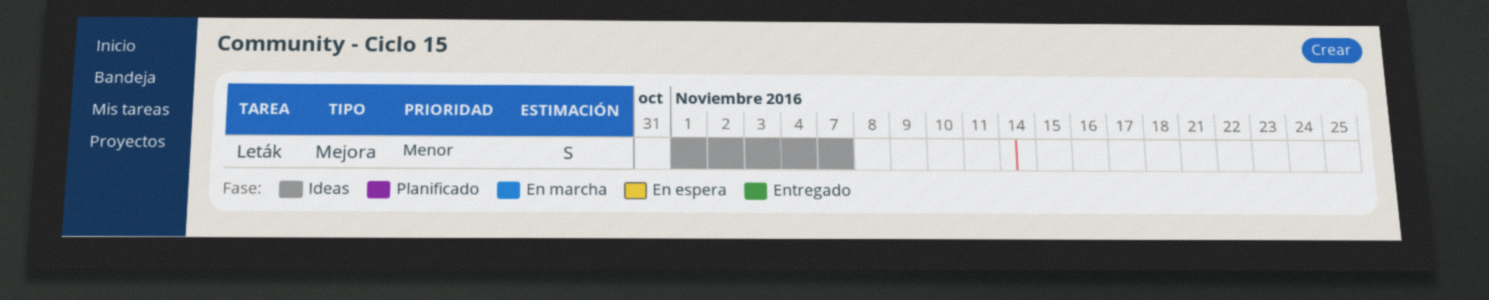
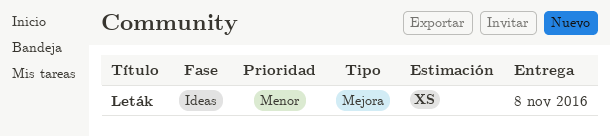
Leták, estimate: S -> XS
Leták, due: Nov 7 -> Nov 8

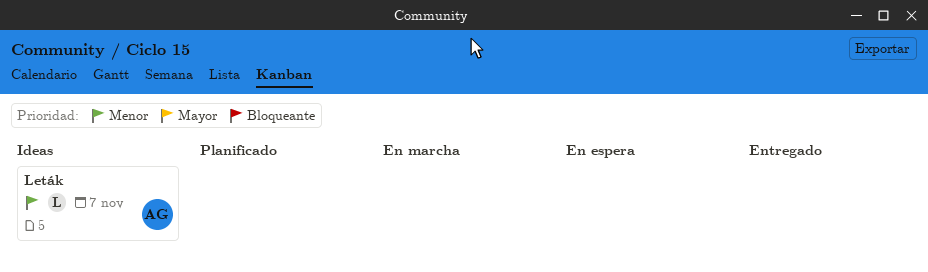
Leták, estimate: XS -> L
Leták, due: Nov 8 -> Nov 7

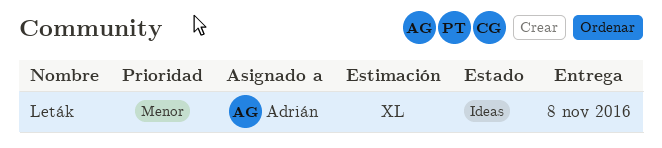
Leták, estimate: L -> XL
Leták, due: Nov 7 -> Nov 8

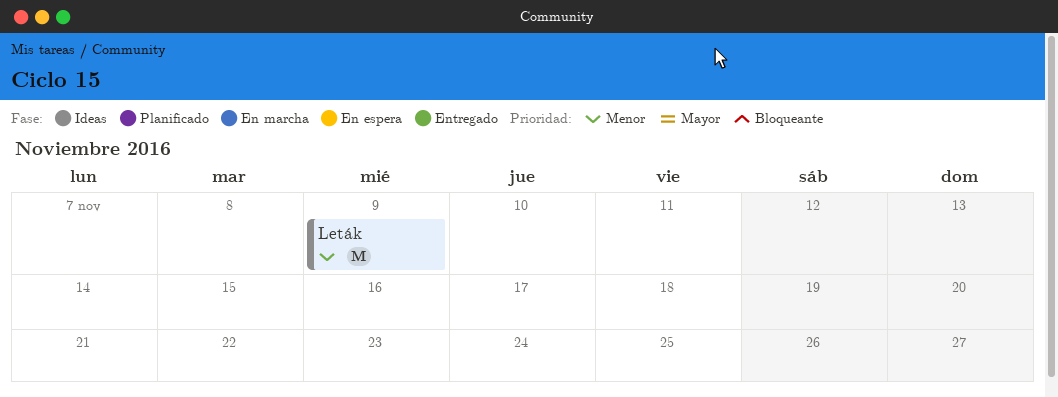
Leták, estimate: XL -> M
Leták, due: Nov 8 -> Nov 9

